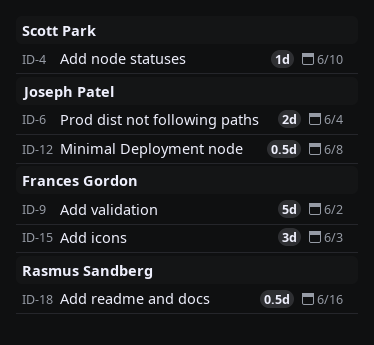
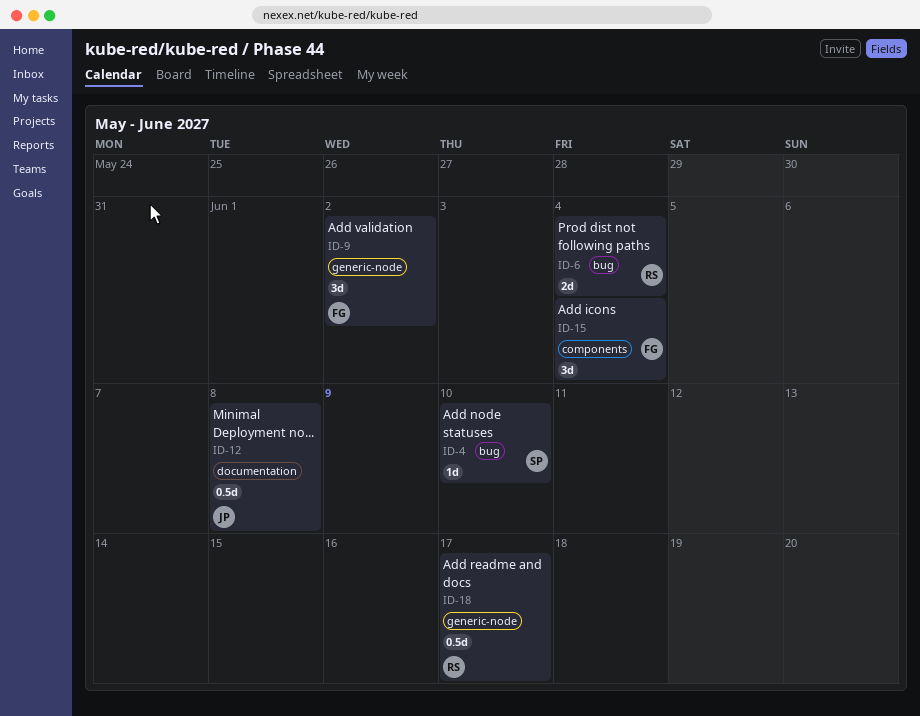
ID-6, owner: Joseph Patel -> Rasmus Sandberg
ID-9, estimate: 5d -> 3d
ID-15, due: Jun 3 -> Jun 4
ID-18, due: Jun 16 -> Jun 17

